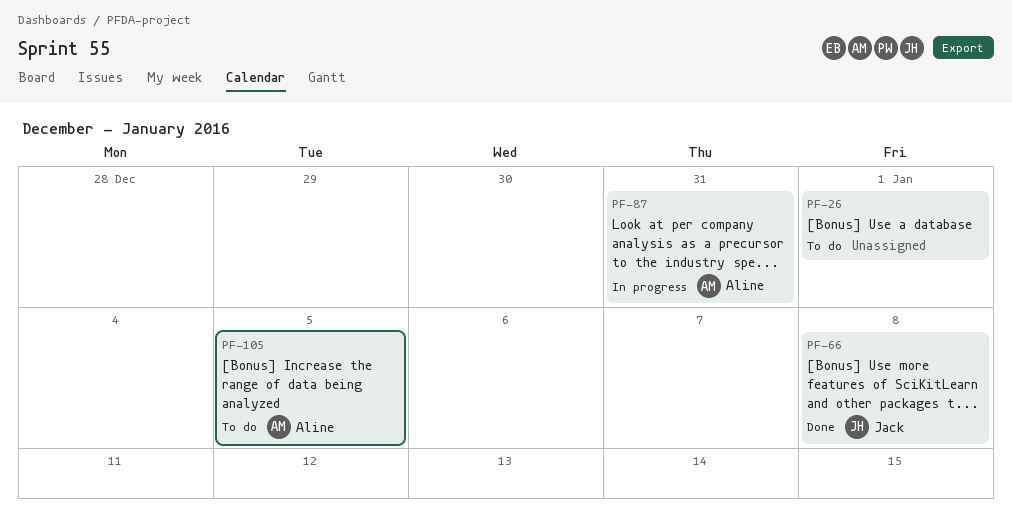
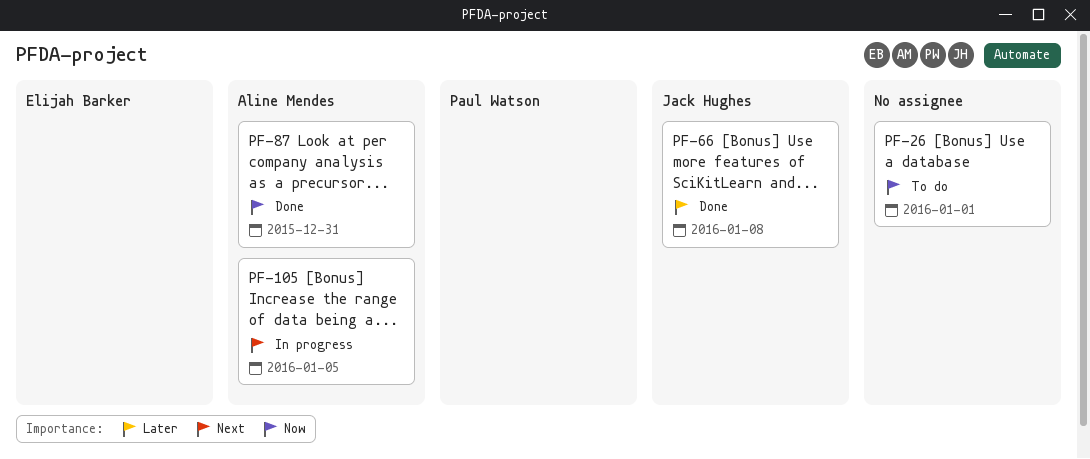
PF-87, status: In progress -> Done
PF-105, status: To do -> In progress

